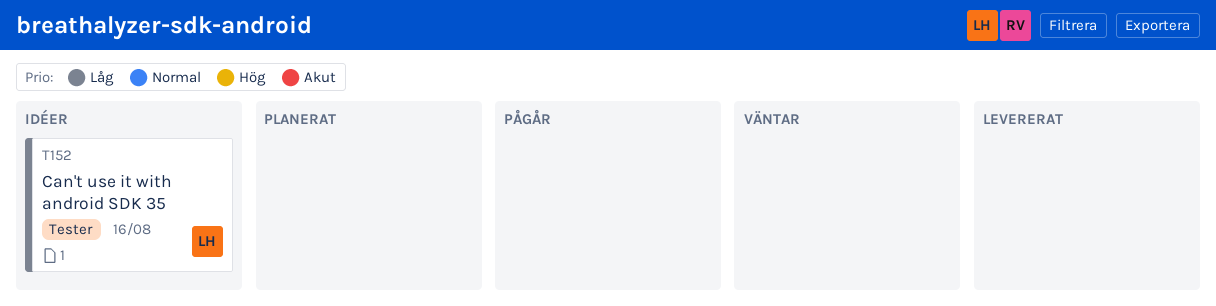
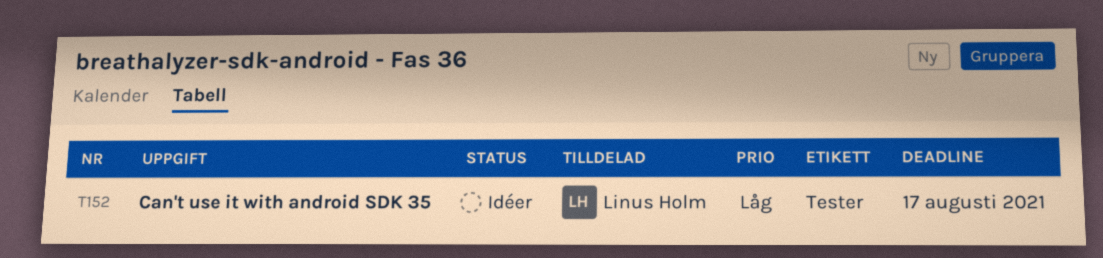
T152, due: Aug 16 -> Aug 17

